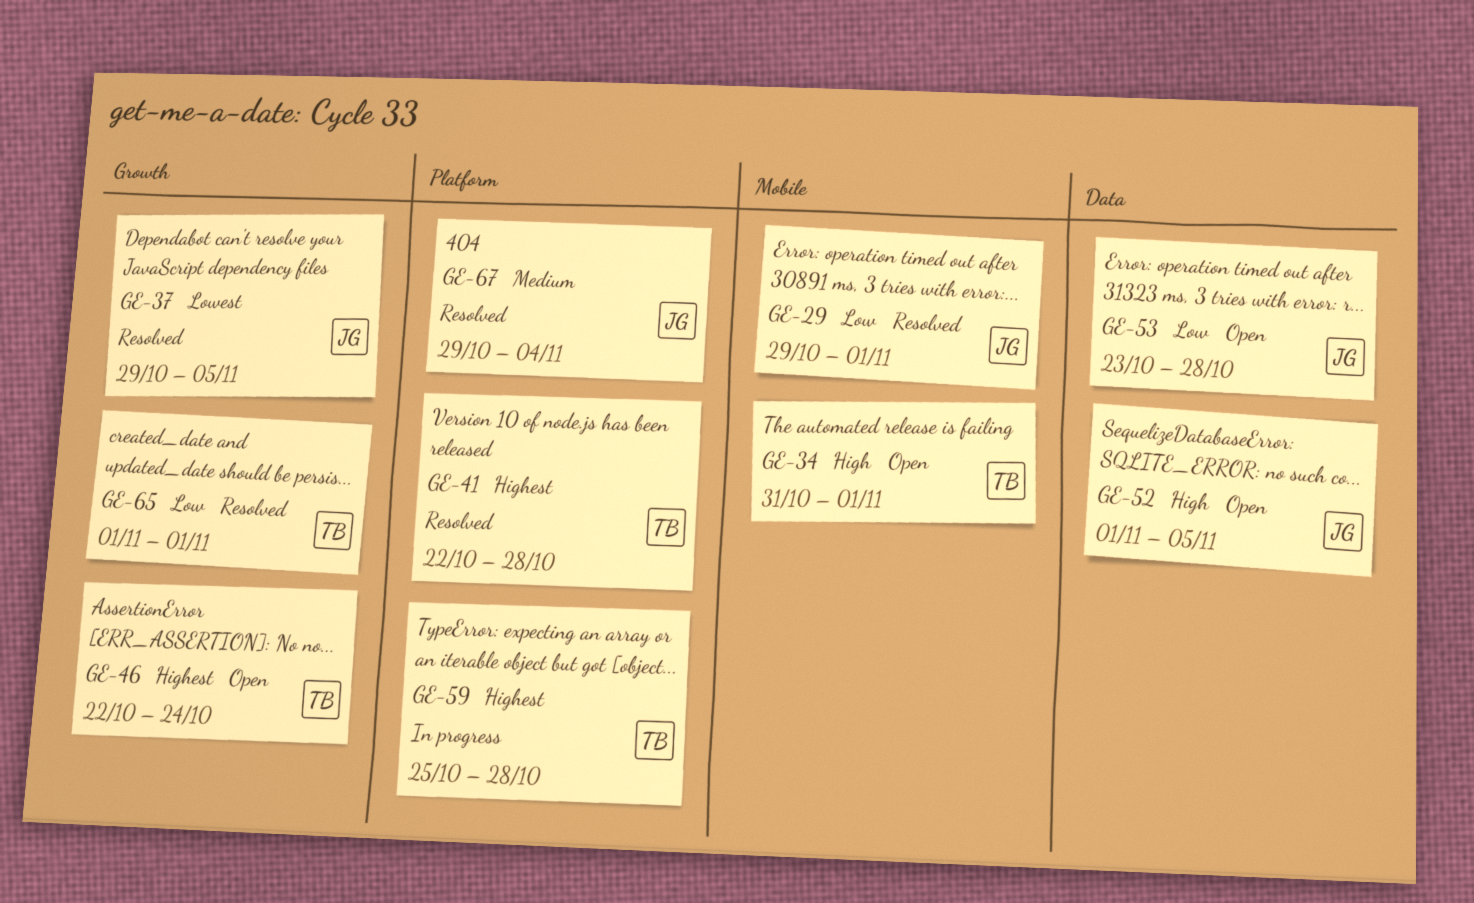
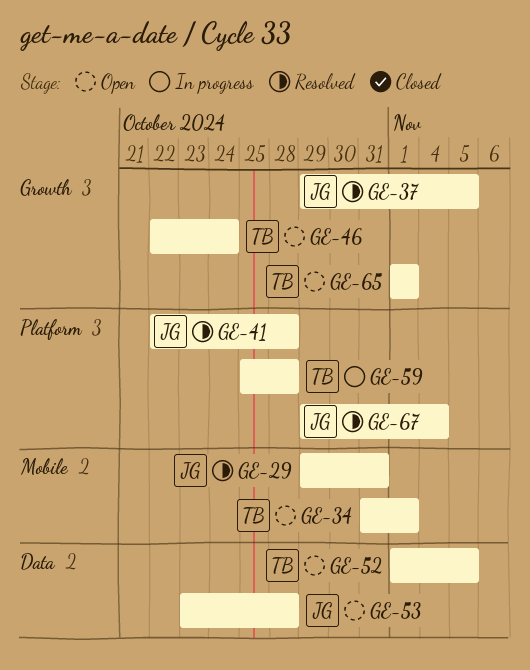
GE-29, due: Nov 1 -> Oct 31
GE-41, owner: TB -> JG
GE-52, owner: JG -> TB
GE-65, status: Resolved -> Open

